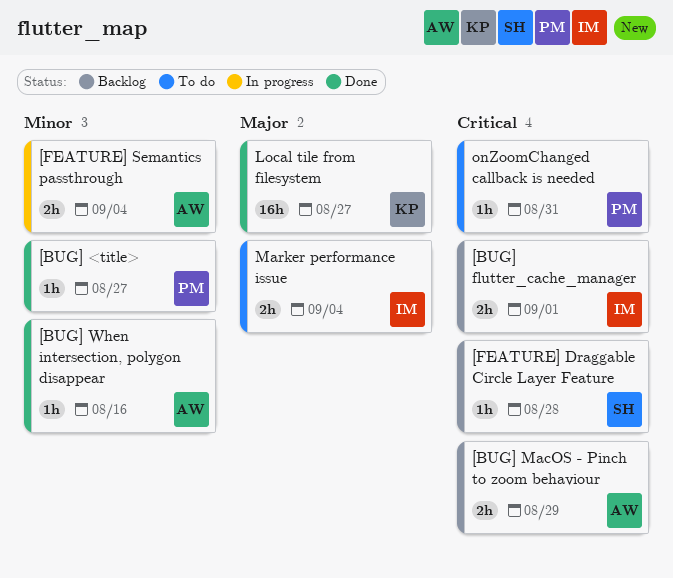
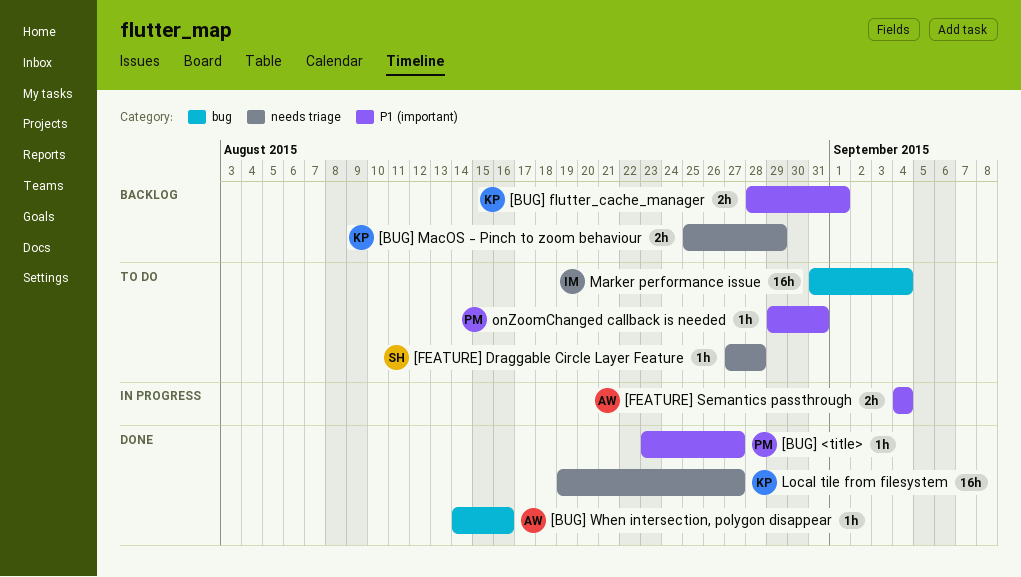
[BUG] flutter_cache_manager, owner: IM -> KP
[BUG] MacOS - Pinch to zoom behaviour, owner: AW -> KP
[FEATURE] Draggable Circle Layer Feature, status: Backlog -> To do
Marker performance issue, estimate: 2h -> 16h

